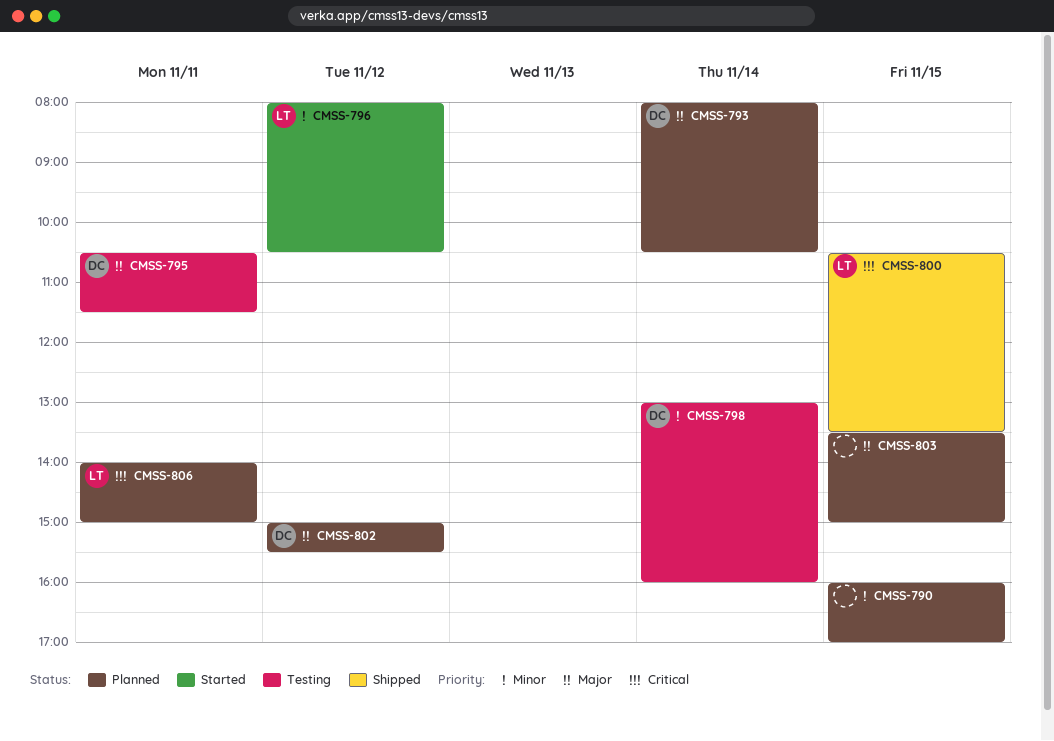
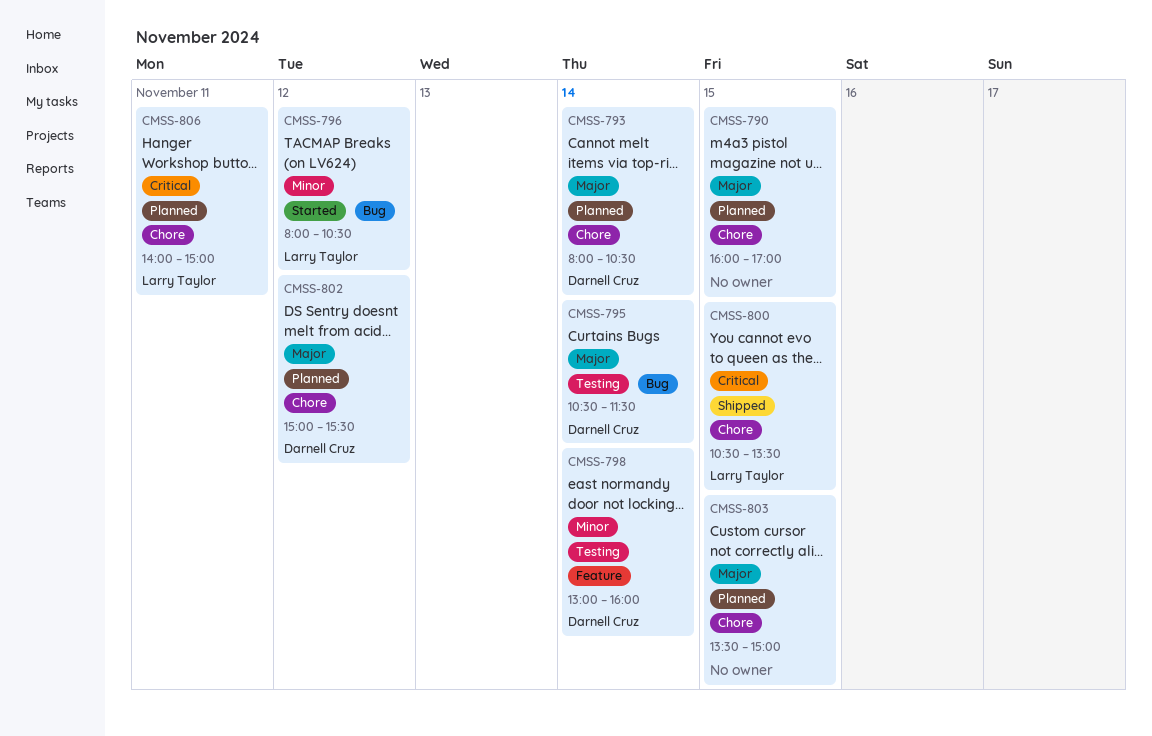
CMSS-790, priority: Minor -> Major
CMSS-795, day: Nov 11 -> Nov 14

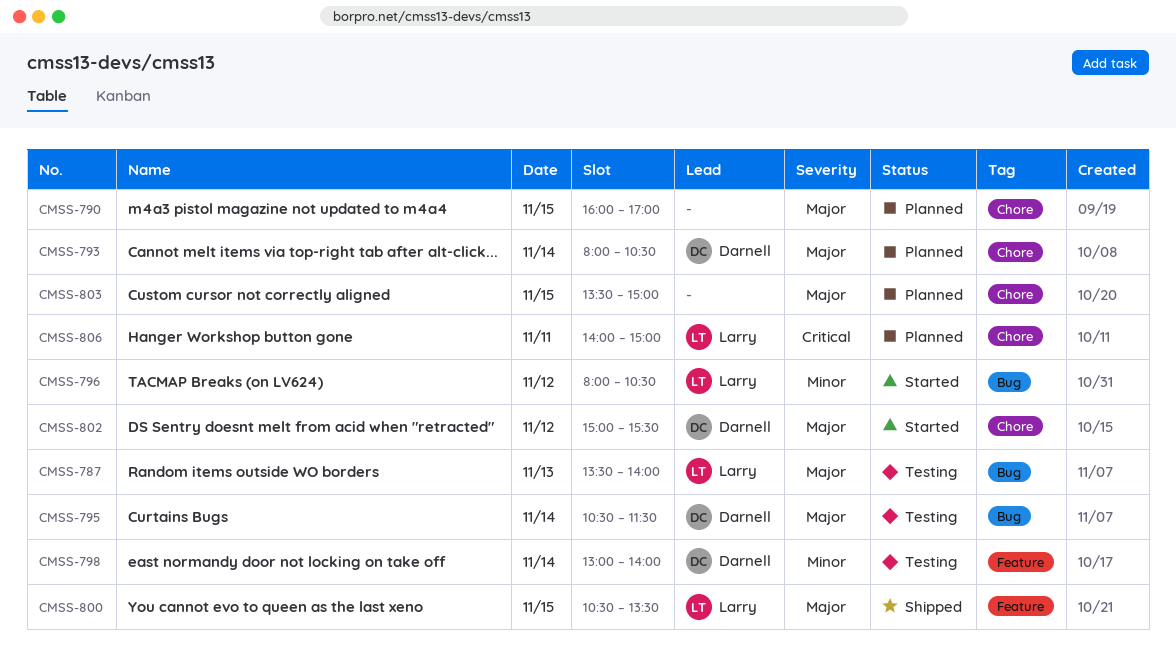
CMSS-787: none -> present
CMSS-798, ends: 16:00 -> 14:00
CMSS-800, priority: Critical -> Major
CMSS-800, label: Chore -> Feature
CMSS-802, status: Planned -> Started

